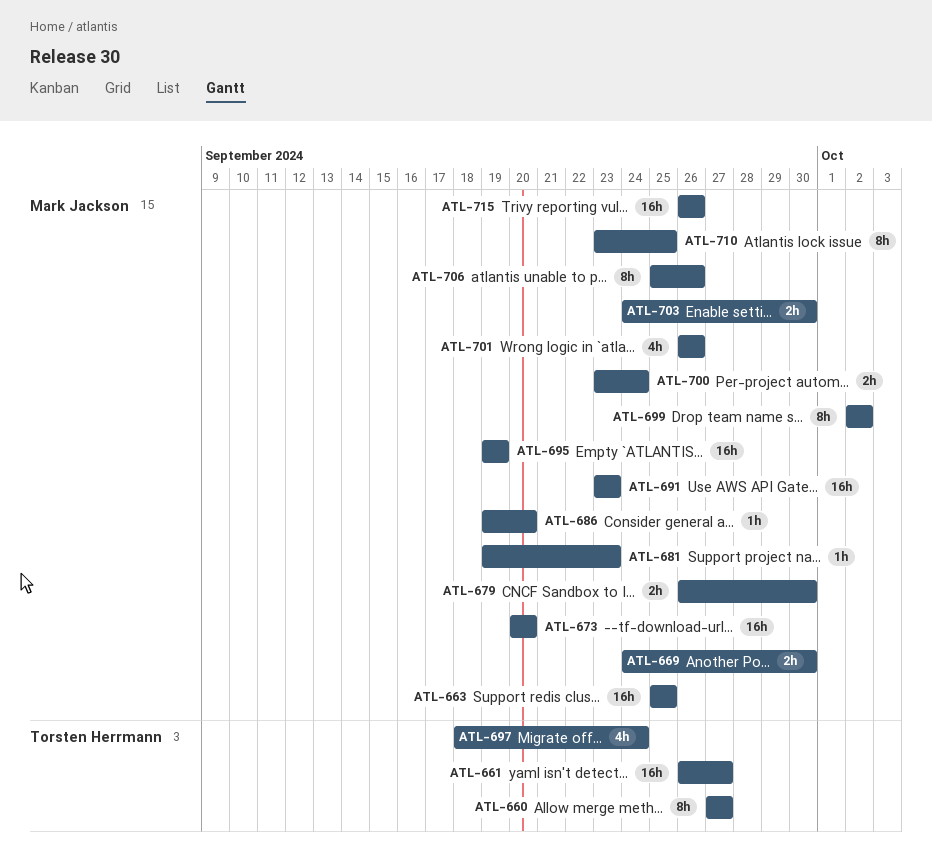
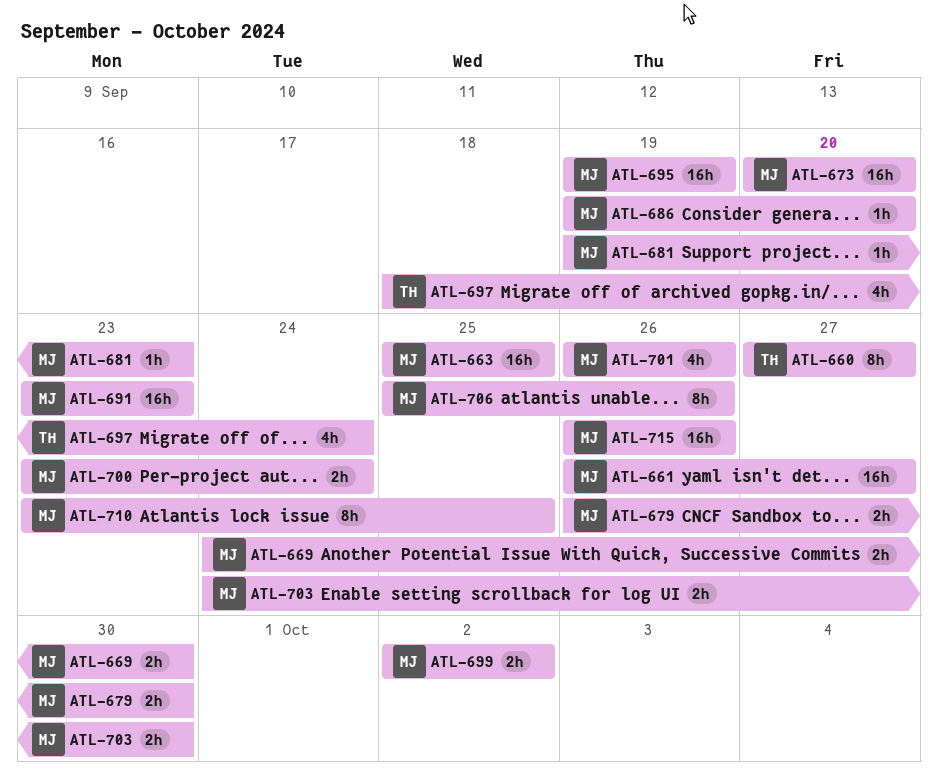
ATL-661, owner: Torsten Herrmann -> Mark Jackson
ATL-699, estimate: 8h -> 2h

